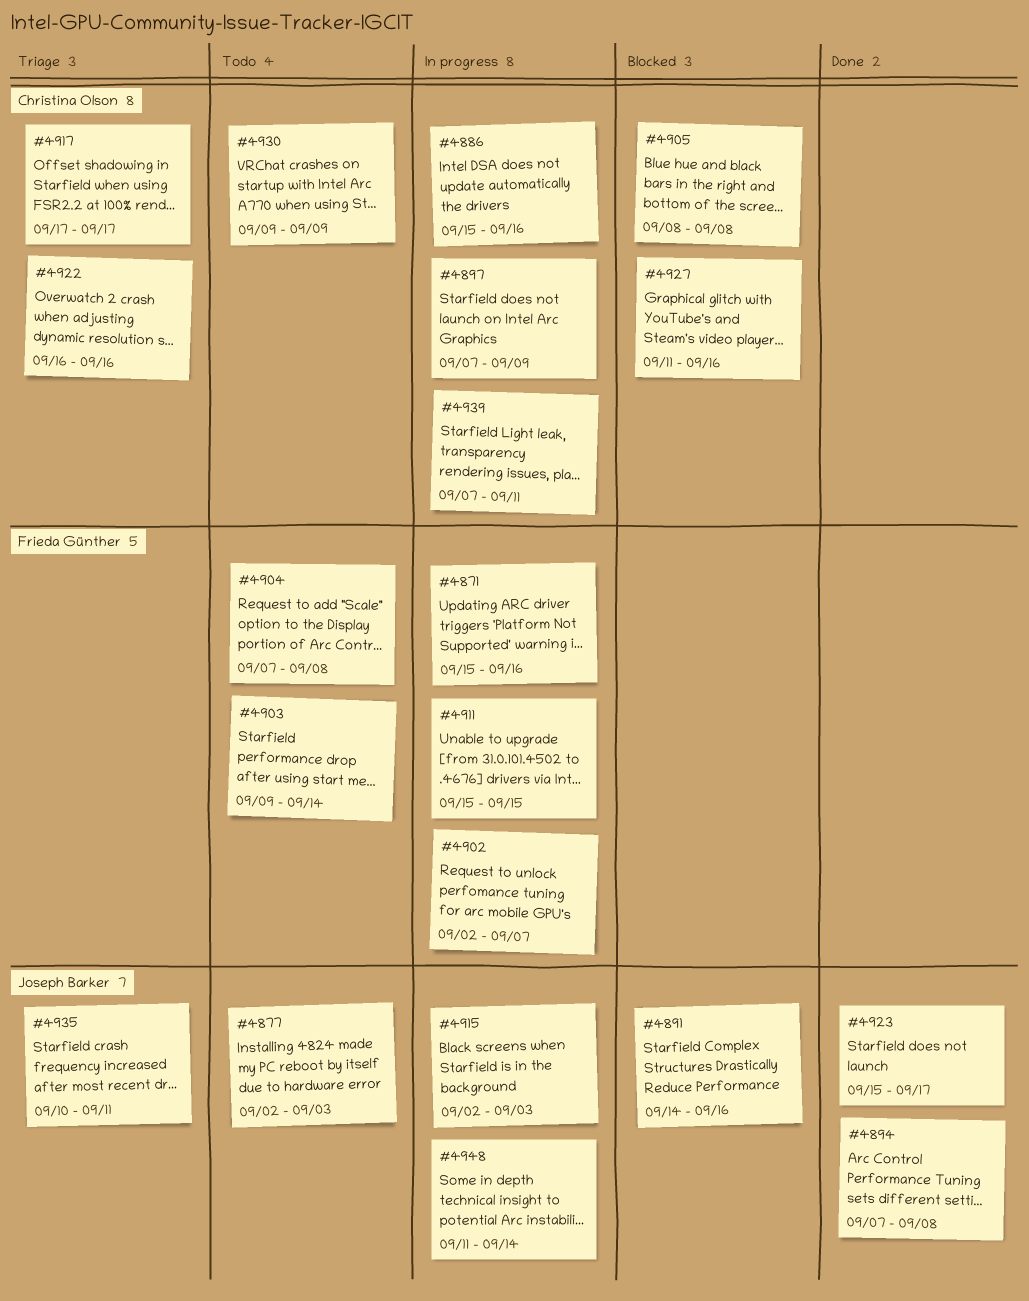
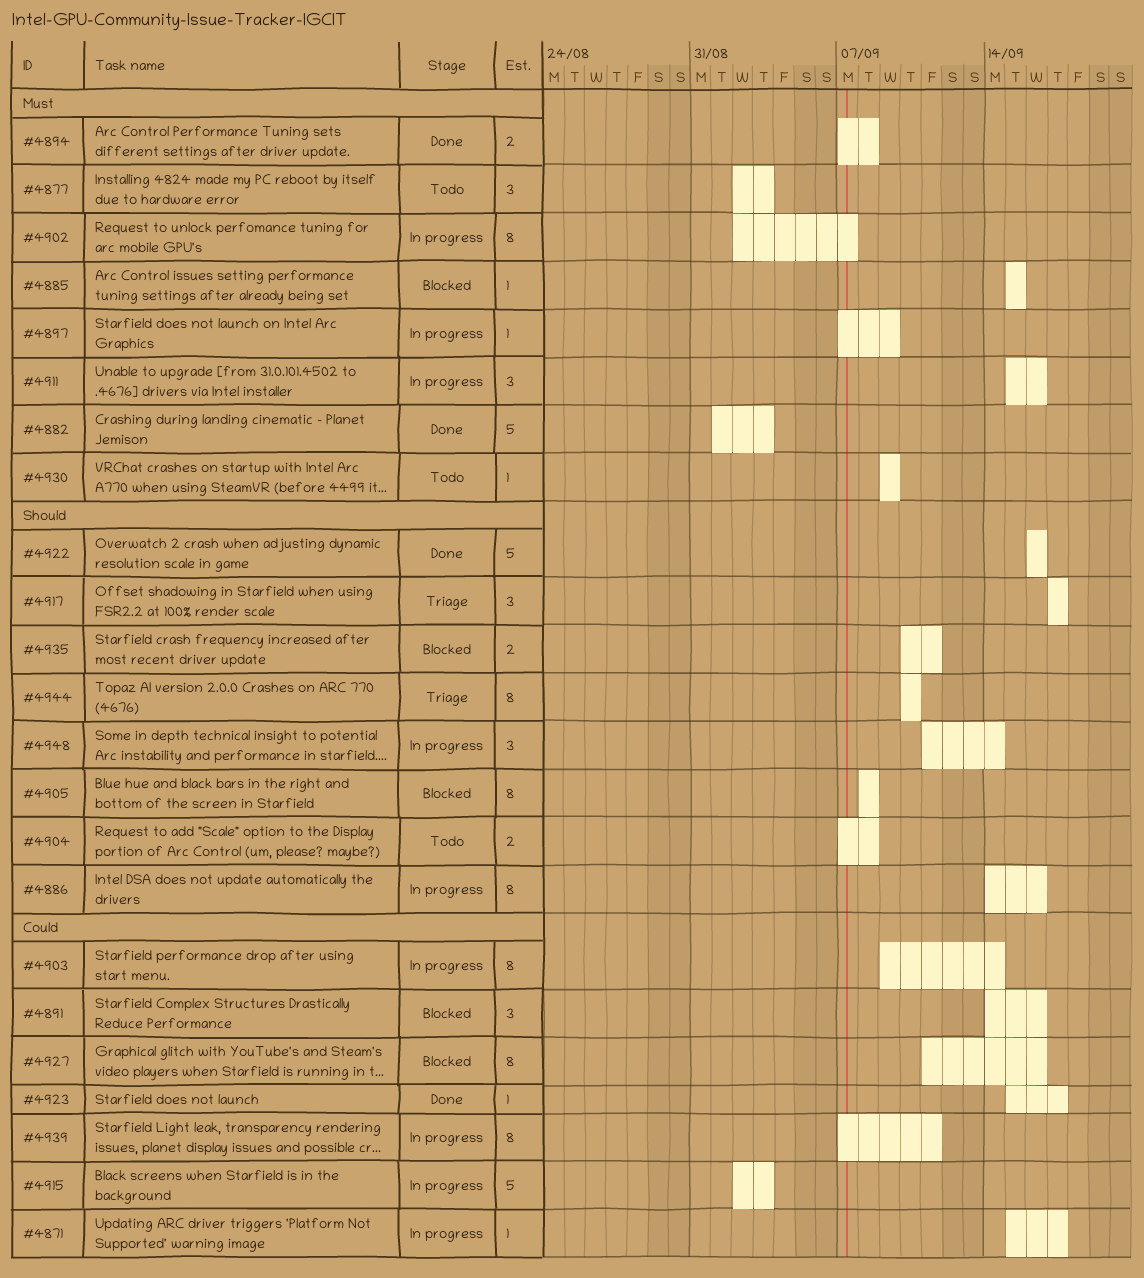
#4871, due: Sep 16 -> Sep 17
#4882: none -> present
#4885: none -> present
#4886, start: Sep 15 -> Sep 14
#4903, status: Todo -> In progress
#4911, due: Sep 15 -> Sep 16
#4922, status: Triage -> Done
#4935, status: Triage -> Blocked
#4944: none -> present

